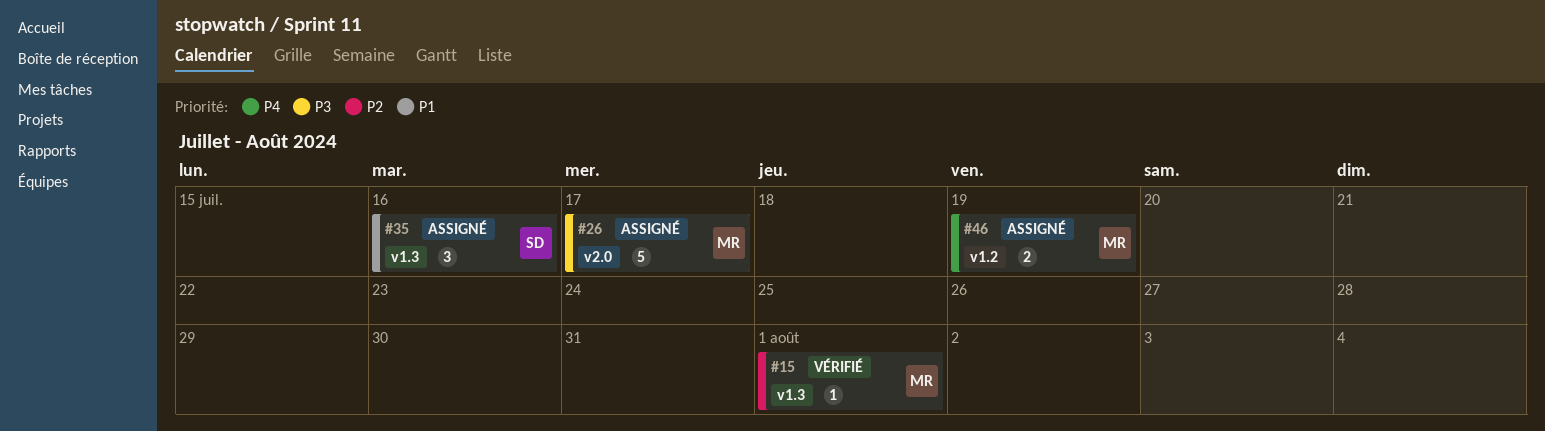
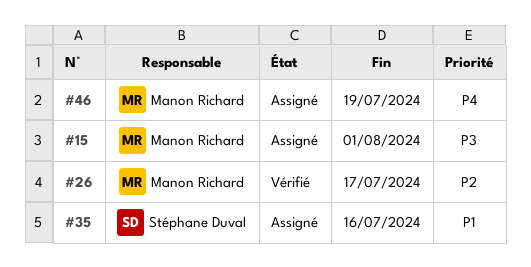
#15, status: Vérifié -> Assigné
#15, priority: P2 -> P3
#26, status: Assigné -> Vérifié
#26, priority: P3 -> P2

